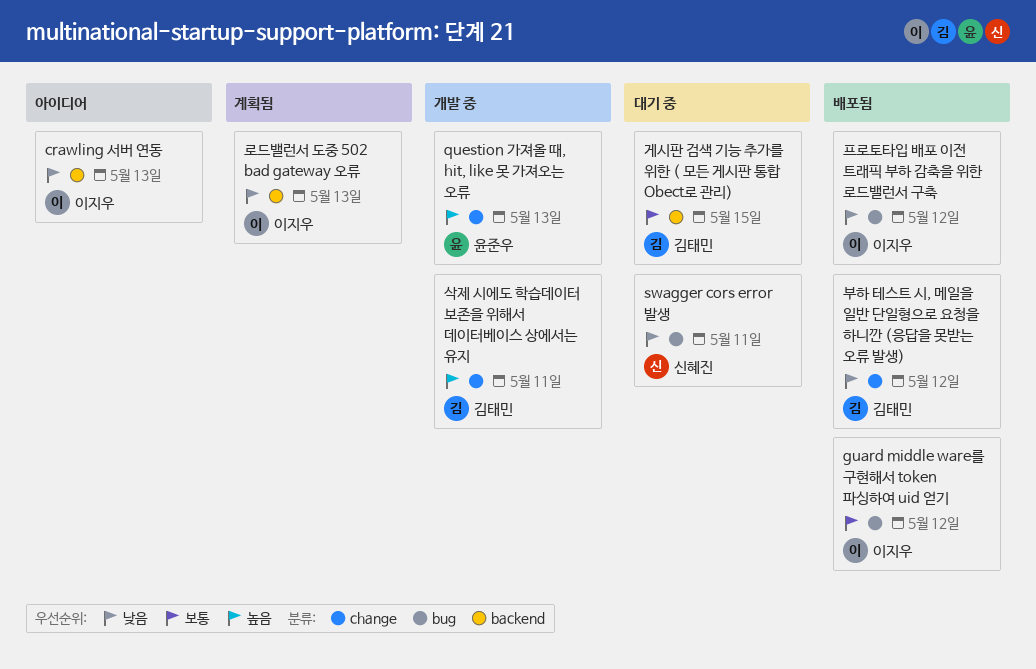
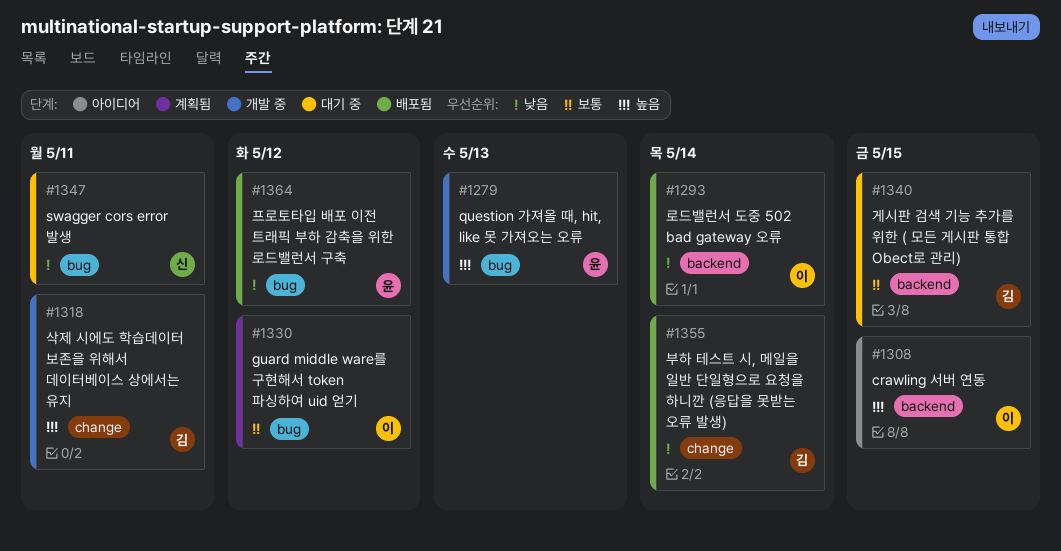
crawling 서버 연동, priority: 낮음 -> 높음
crawling 서버 연동, due: May 13 -> May 15
guard middle ware를 구현해서 token 파싱하여 uid 얻기, status: 배포됨 -> 계획됨
question 가져올 때, hit, like 못 가져오는 오류, label: change -> bug
로드밸런서 도중 502 bad gateway 오류, status: 계획됨 -> 배포됨
로드밸런서 도중 502 bad gateway 오류, due: May 13 -> May 14
부하 테스트 시, 메일을 일반 단일형으로 요청을 하니깐 (응답을 못받는 오류 발생), due: May 12 -> May 14
프로토타입 배포 이전 트래픽 부하 감축을 위한 로드밸런서 구축, owner: 이지우 -> 윤준우

